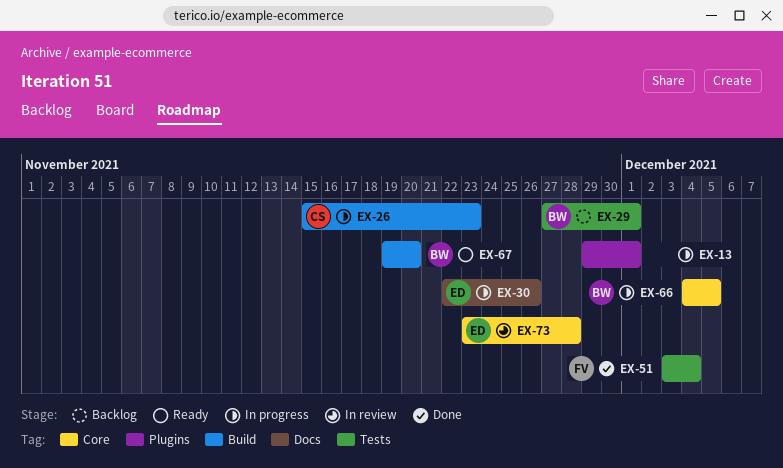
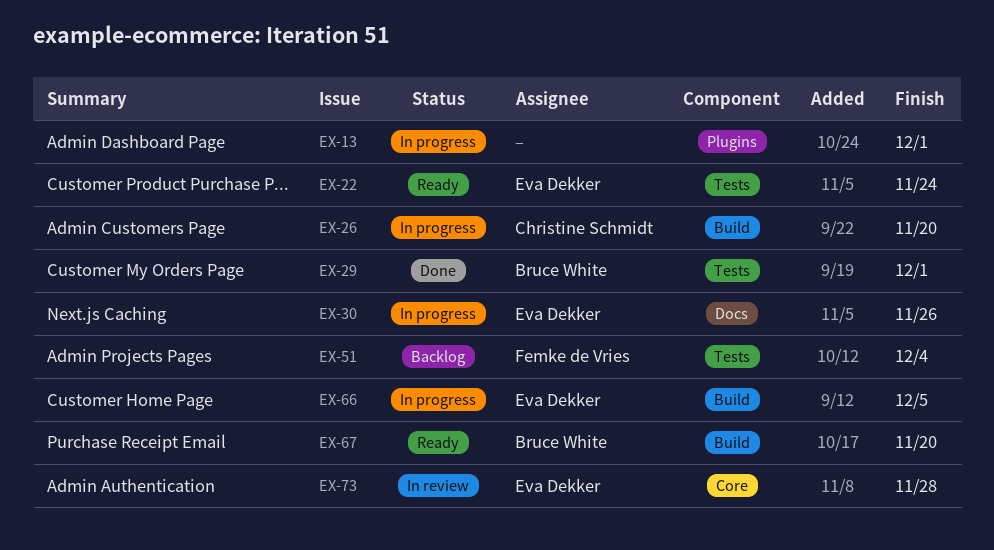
EX-22: none -> present
EX-26, due: Nov 23 -> Nov 20
EX-29, status: Backlog -> Done
EX-51, status: Done -> Backlog
EX-66, owner: Bruce White -> Eva Dekker
EX-66, label: Core -> Build

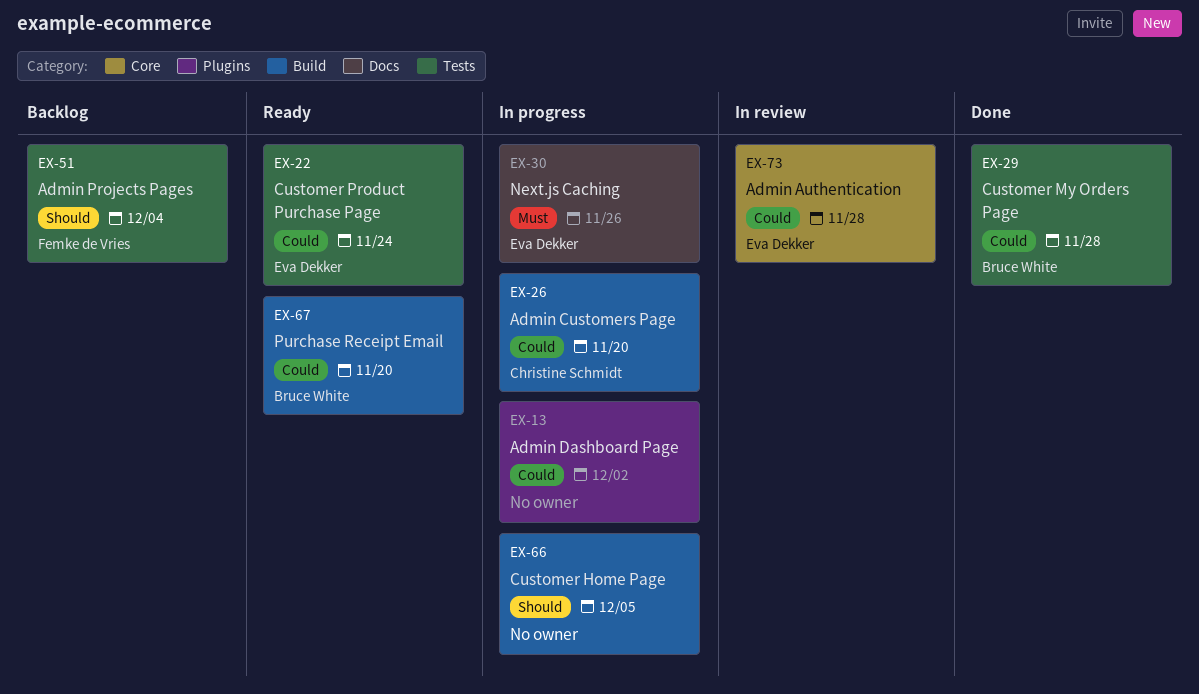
EX-13, due: Dec 1 -> Dec 2
EX-29, due: Dec 1 -> Nov 28
EX-66, owner: Eva Dekker -> none

